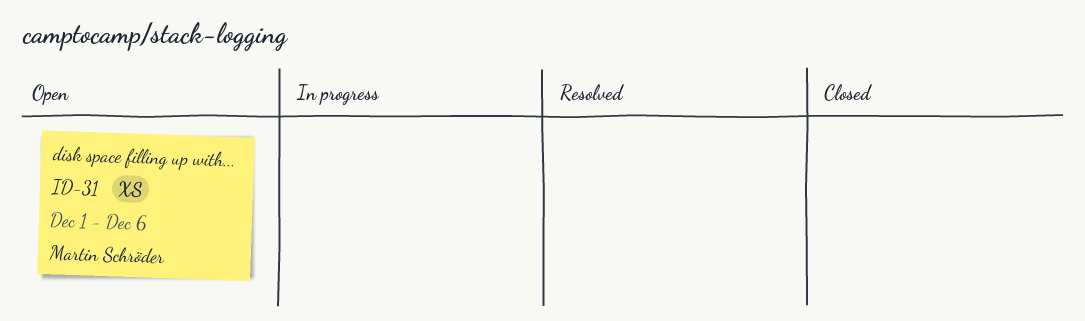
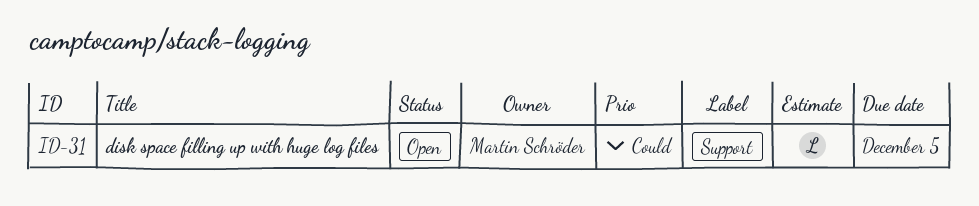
ID-31, estimate: XS -> L
ID-31, due: Dec 6 -> Dec 5

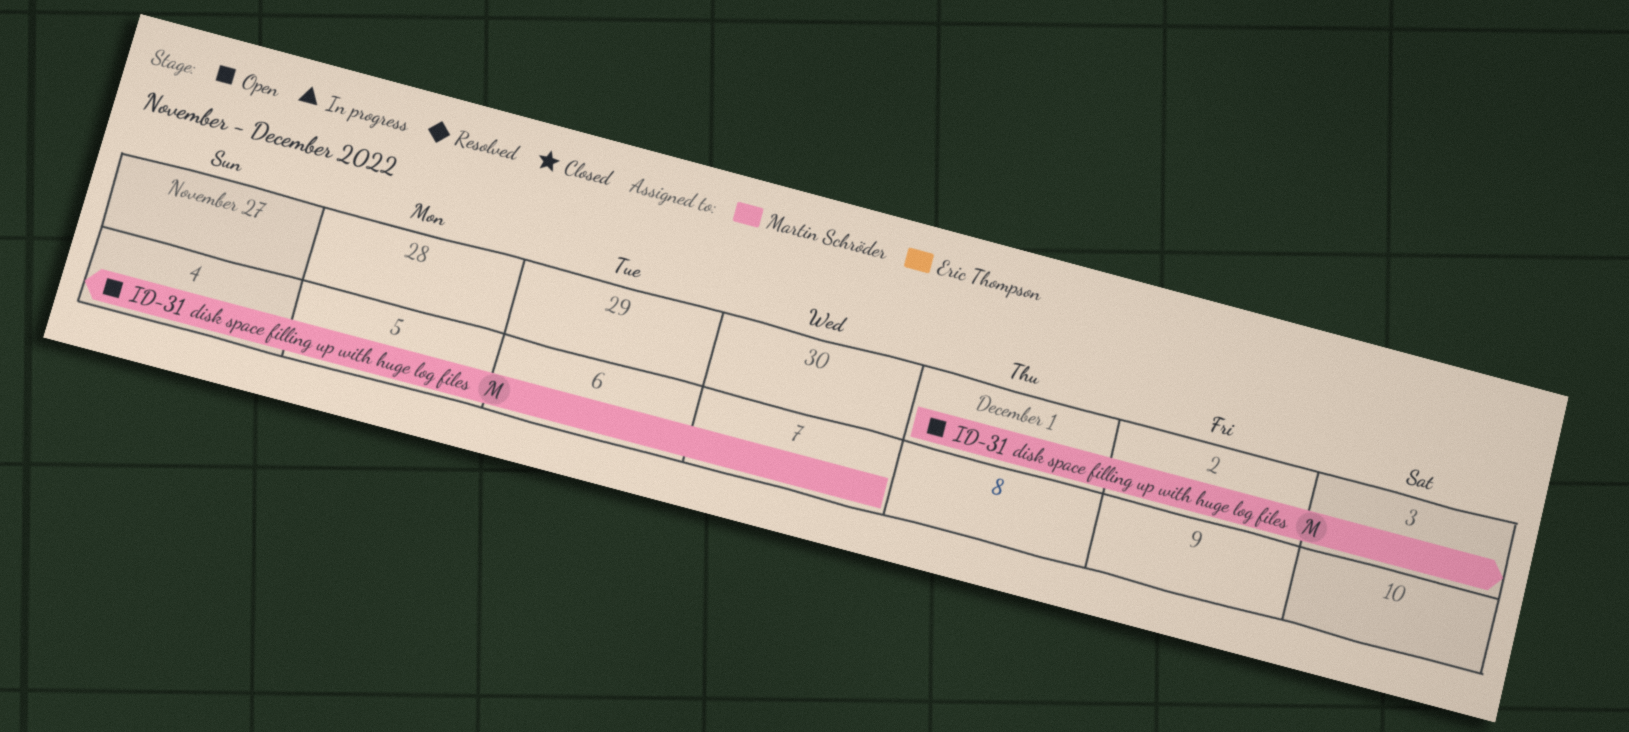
ID-31, estimate: L -> M
ID-31, due: Dec 5 -> Dec 7

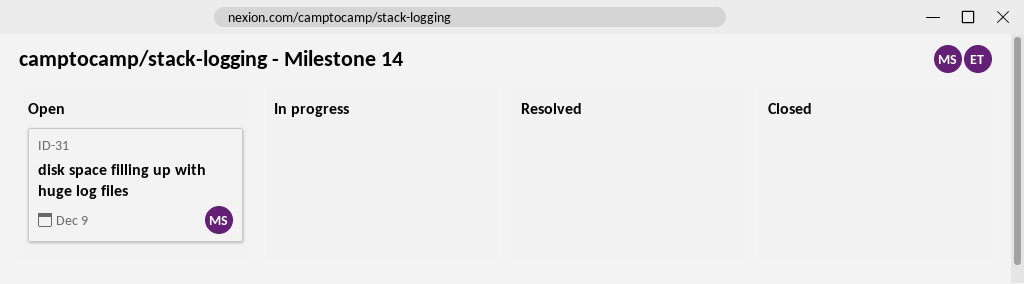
ID-31, due: Dec 7 -> Dec 9

